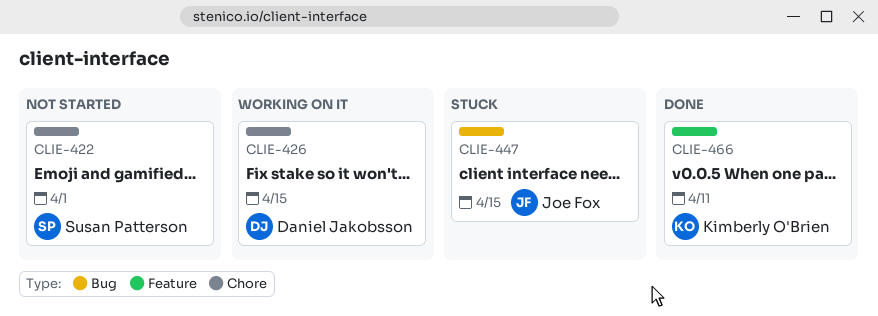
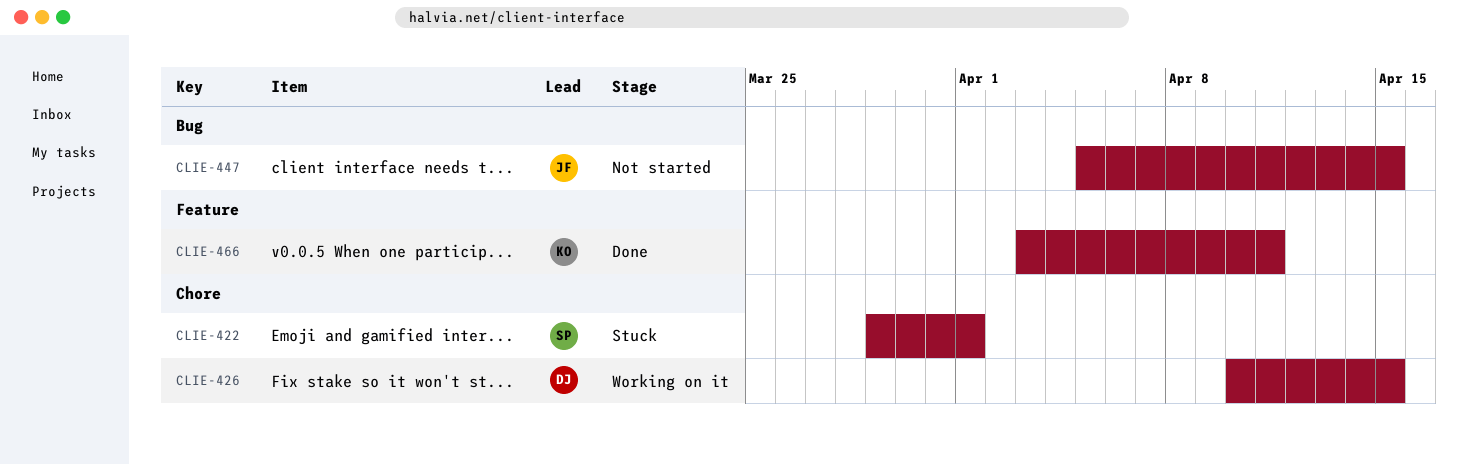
CLIE-422, status: Not started -> Stuck
CLIE-447, status: Stuck -> Not started

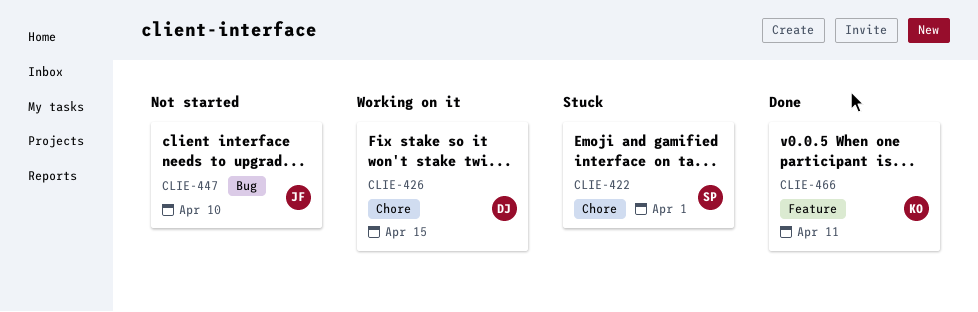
CLIE-447, due: Apr 15 -> Apr 10

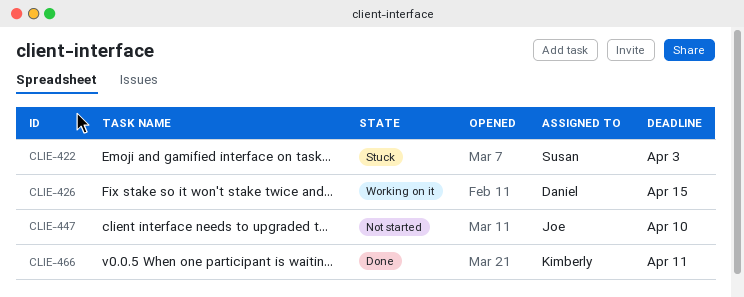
CLIE-422, due: Apr 1 -> Apr 3

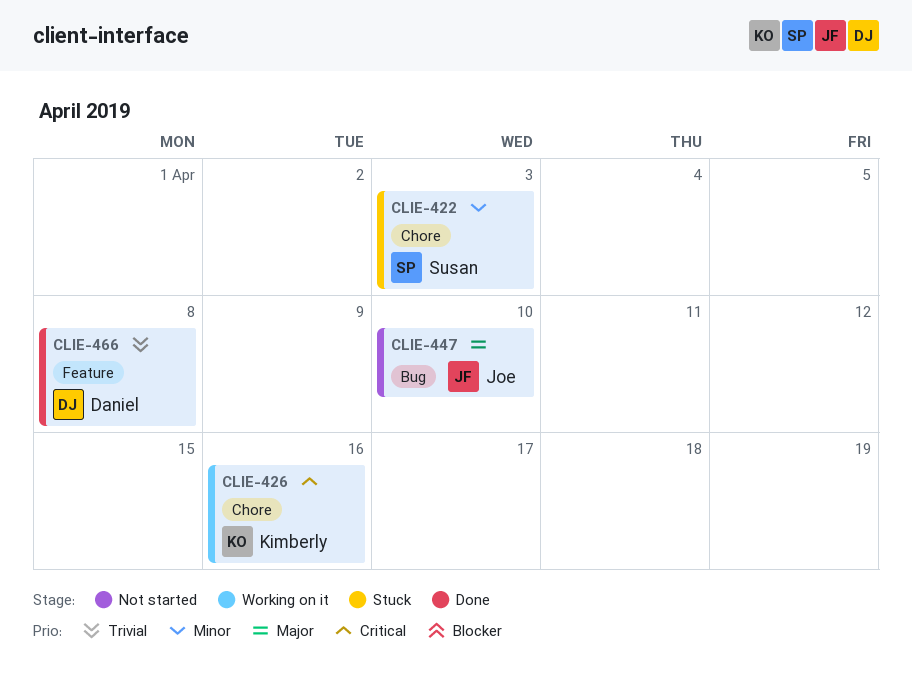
CLIE-426, owner: Daniel -> Kimberly
CLIE-426, due: Apr 15 -> Apr 16
CLIE-466, owner: Kimberly -> Daniel
CLIE-466, due: Apr 11 -> Apr 8

